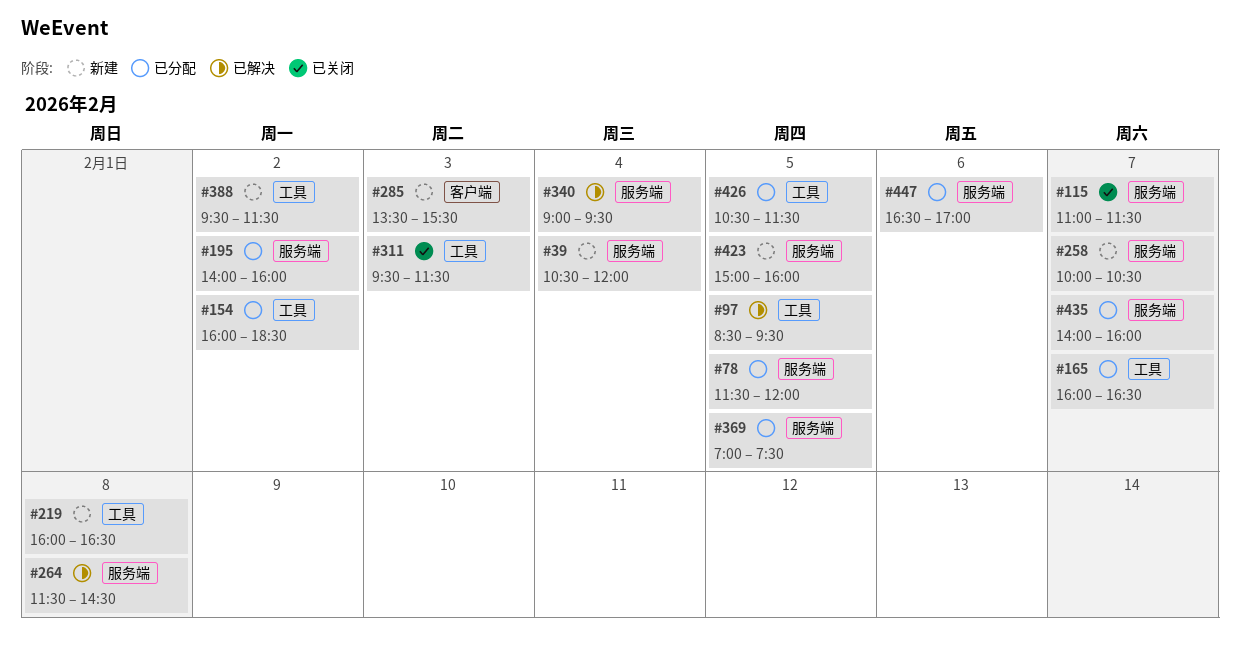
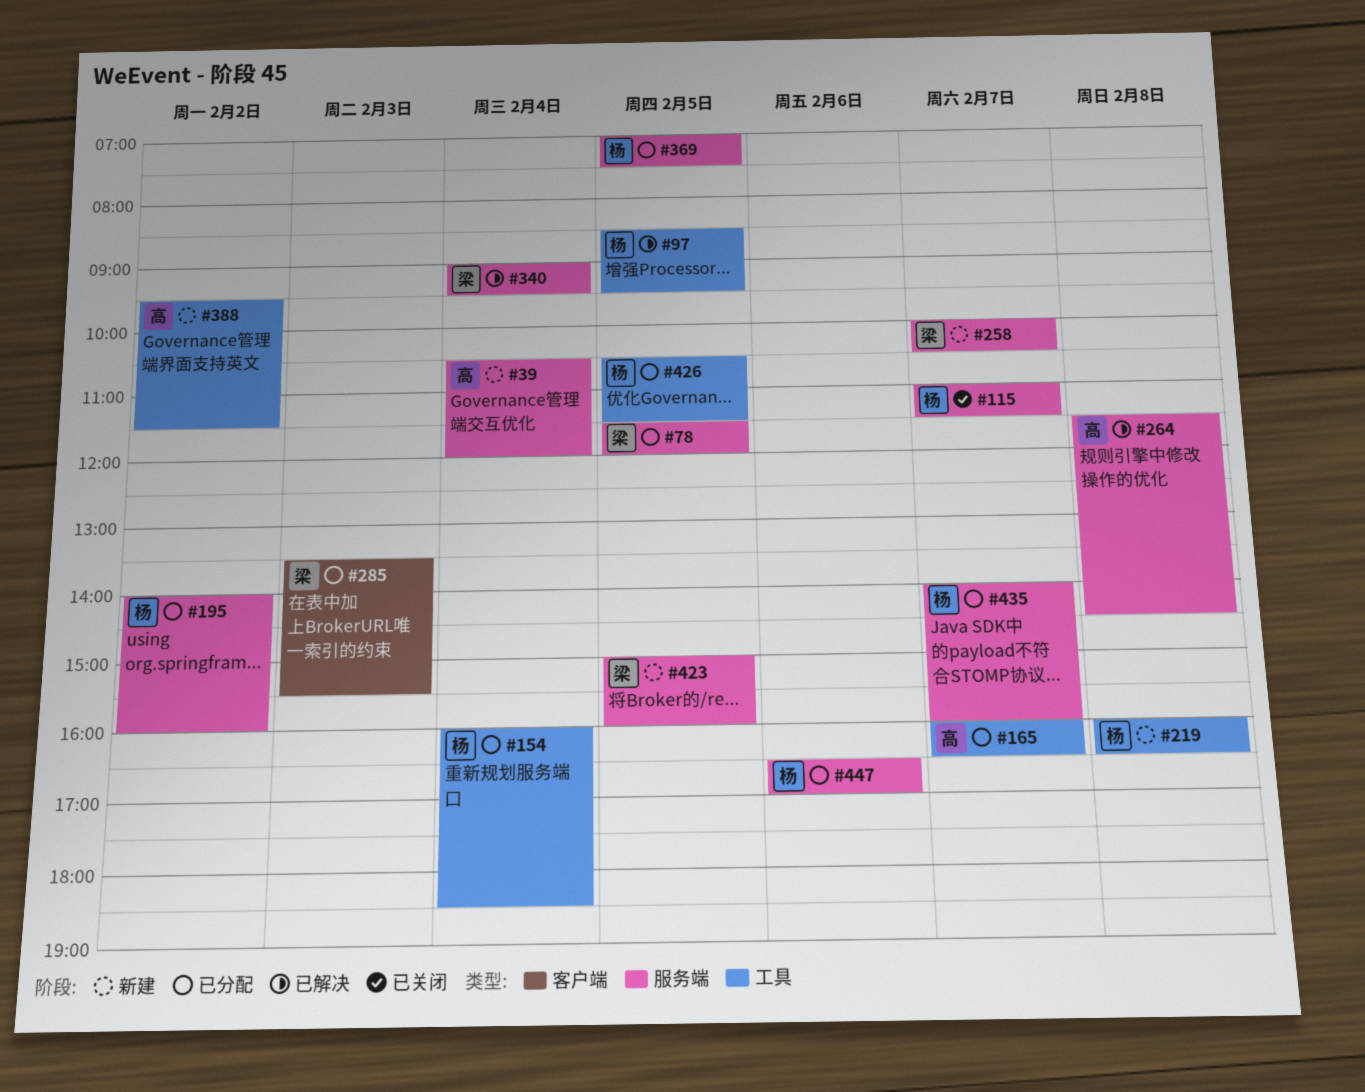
#154, day: Feb 2 -> Feb 4
#285, status: 新建 -> 已分配
#311: present -> none

